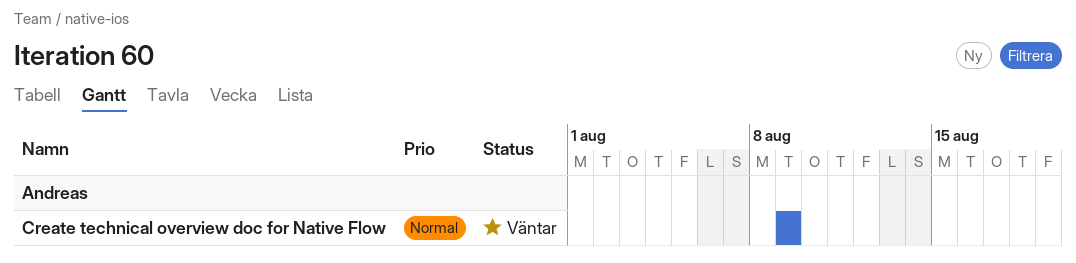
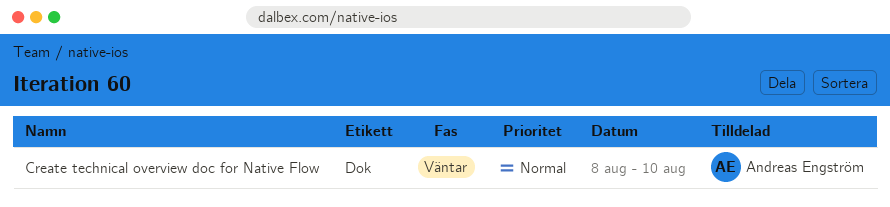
Create technical overview doc for Native Flow, start: Aug 9 -> Aug 8
Create technical overview doc for Native Flow, due: Aug 9 -> Aug 10

